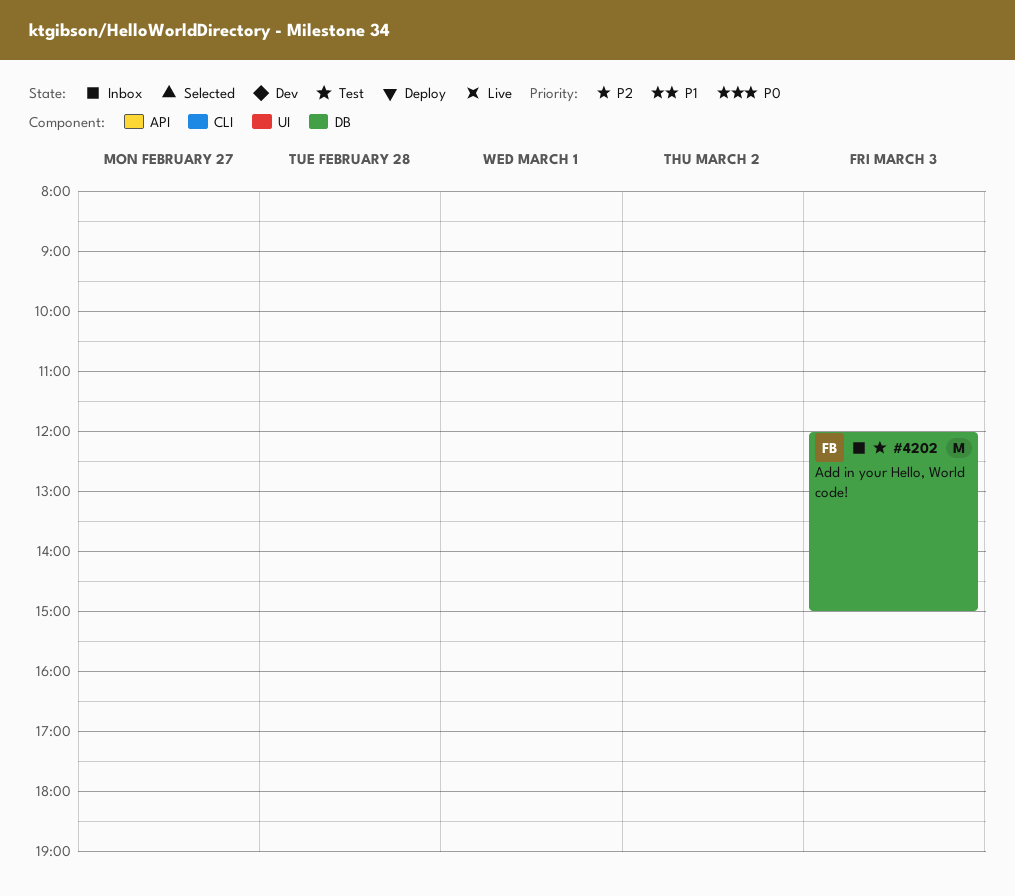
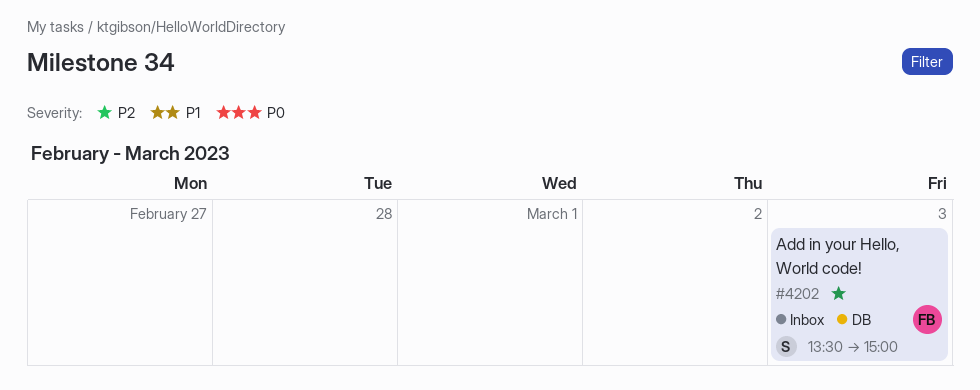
#4202, estimate: M -> S
#4202, begins: 12:00 -> 13:30

